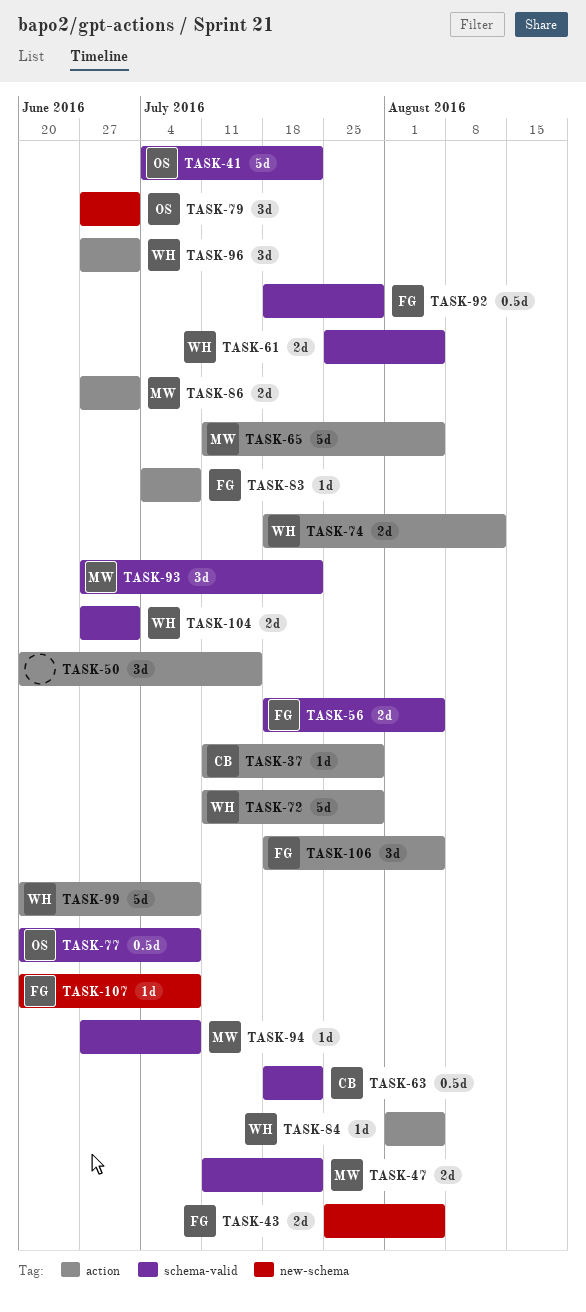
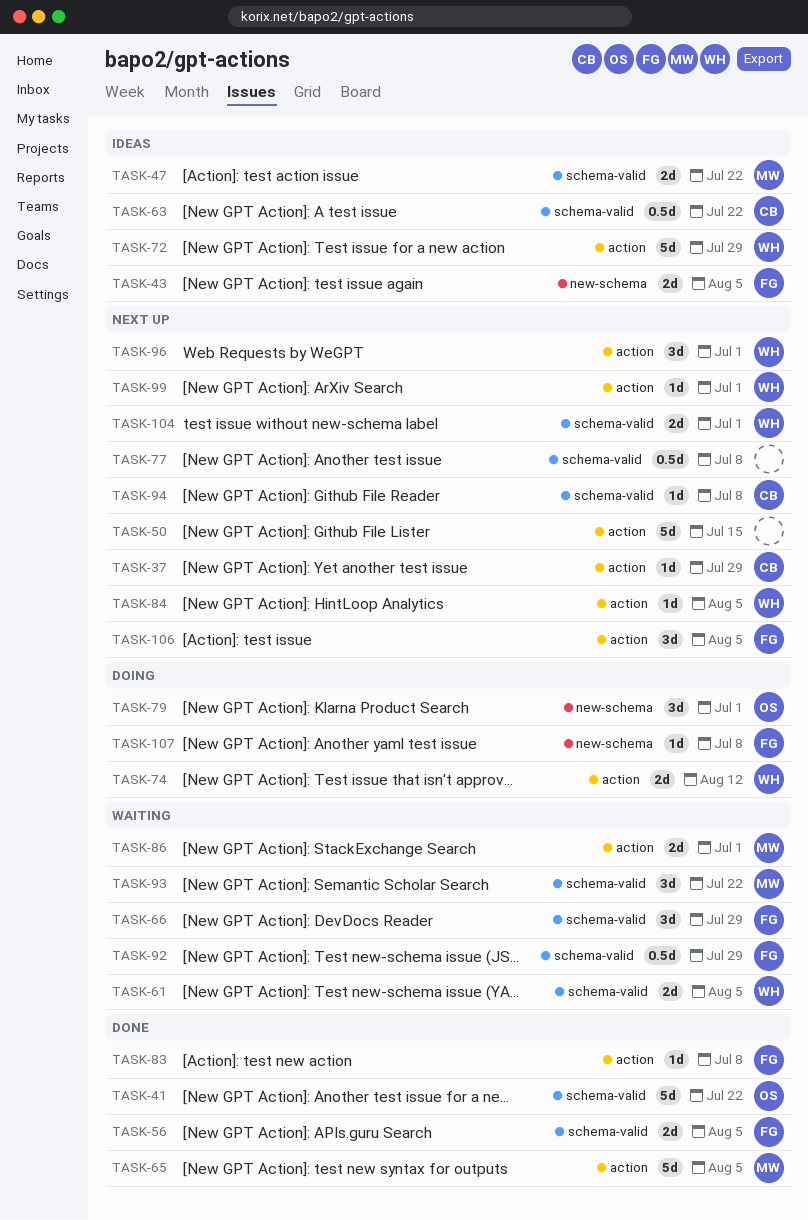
TASK-50, estimate: 3d -> 5d
TASK-66: none -> present
TASK-77, owner: OS -> none
TASK-94, owner: MW -> CB
TASK-99, estimate: 5d -> 1d
TASK-99, due: Jul 8 -> Jul 1

